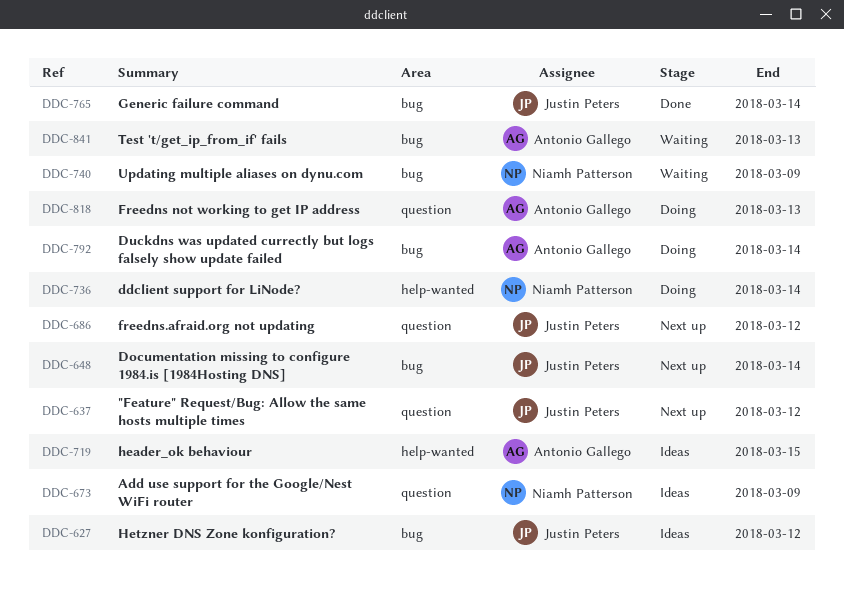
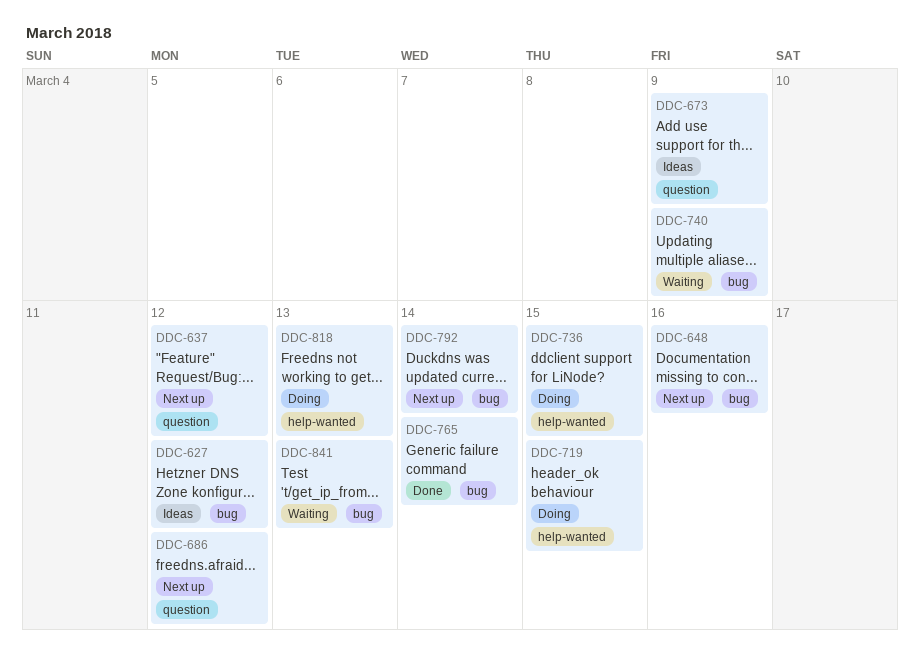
DDC-648, due: Mar 14 -> Mar 16
DDC-719, status: Ideas -> Doing
DDC-736, due: Mar 14 -> Mar 15
DDC-792, status: Doing -> Next up
DDC-818, label: question -> help-wanted

